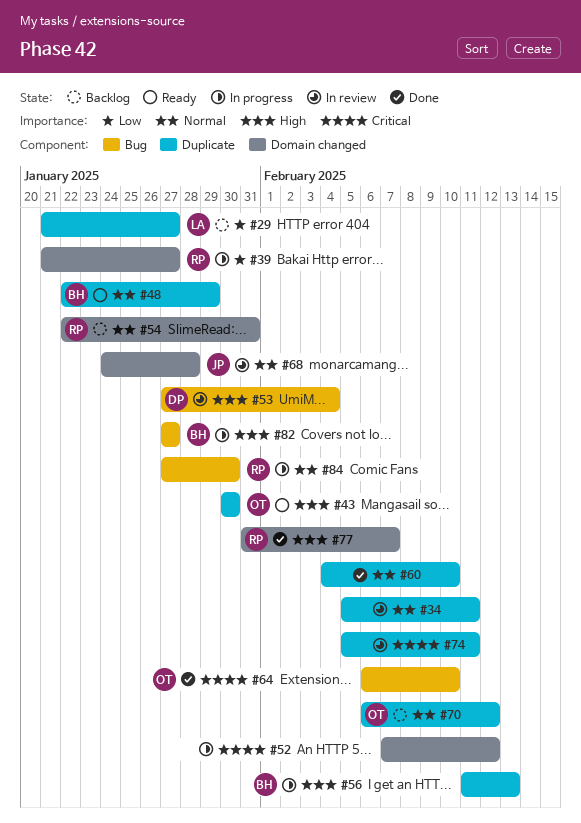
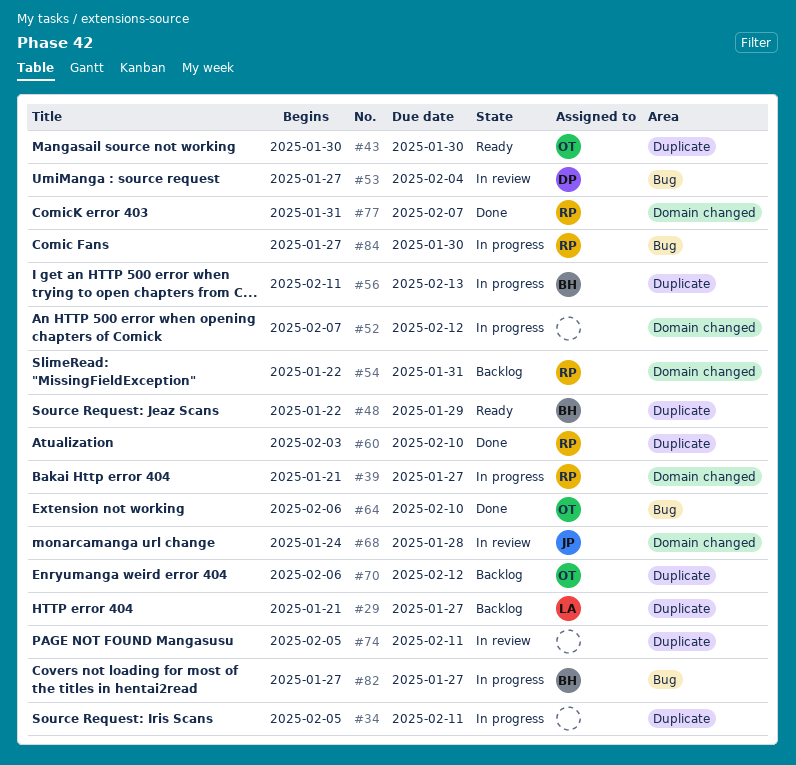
#34, status: In review -> In progress
#60, owner: none -> RP
#60, start: Feb 4 -> Feb 3

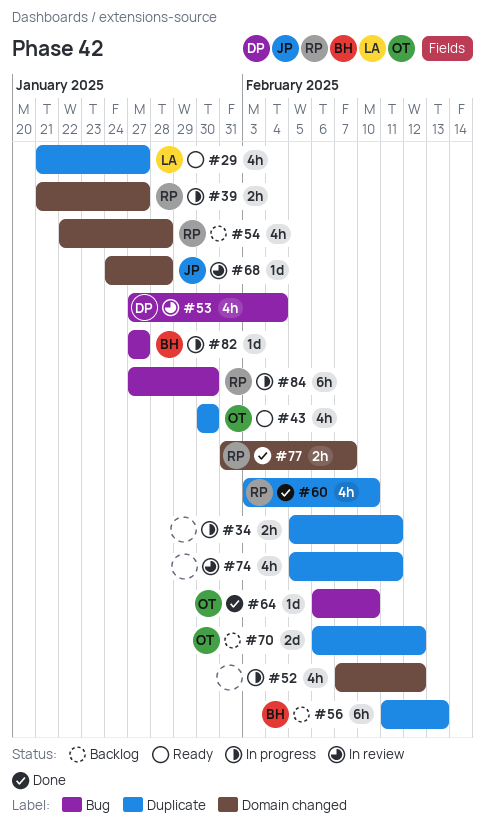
#29, status: Backlog -> Ready
#48: present -> none
#54, due: Jan 31 -> Jan 28
#56, status: In progress -> Backlog

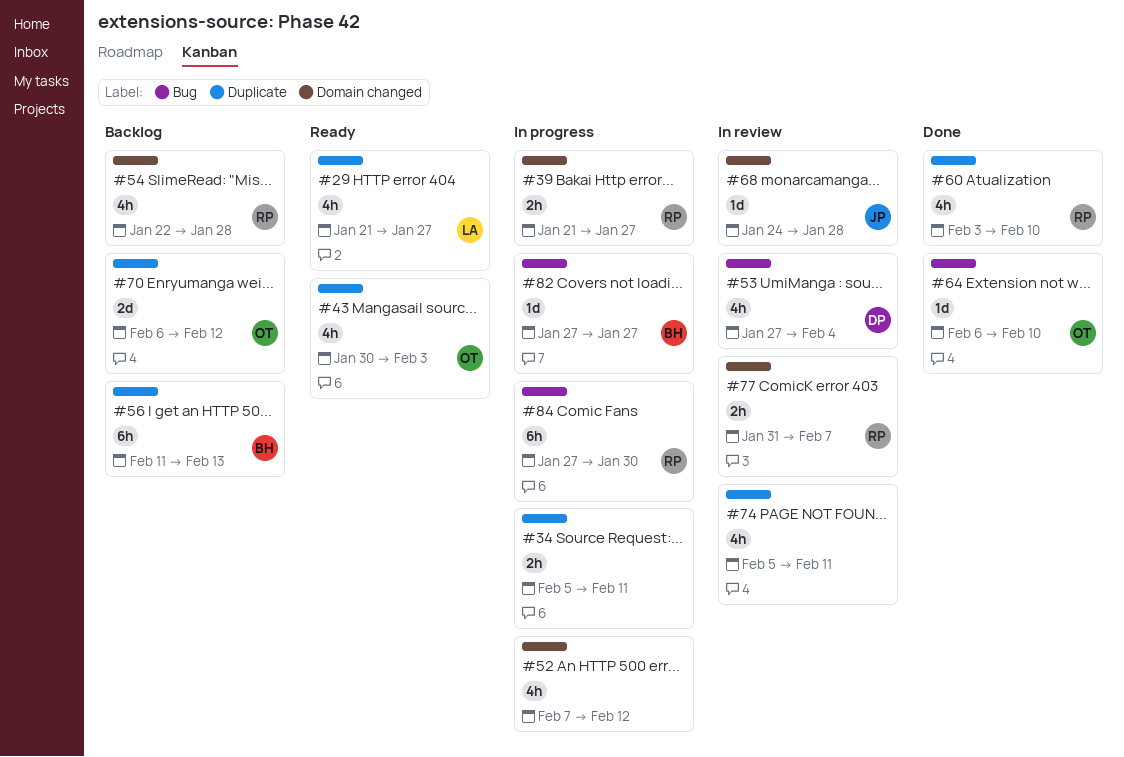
#43, due: Jan 30 -> Feb 3
#77, status: Done -> In review

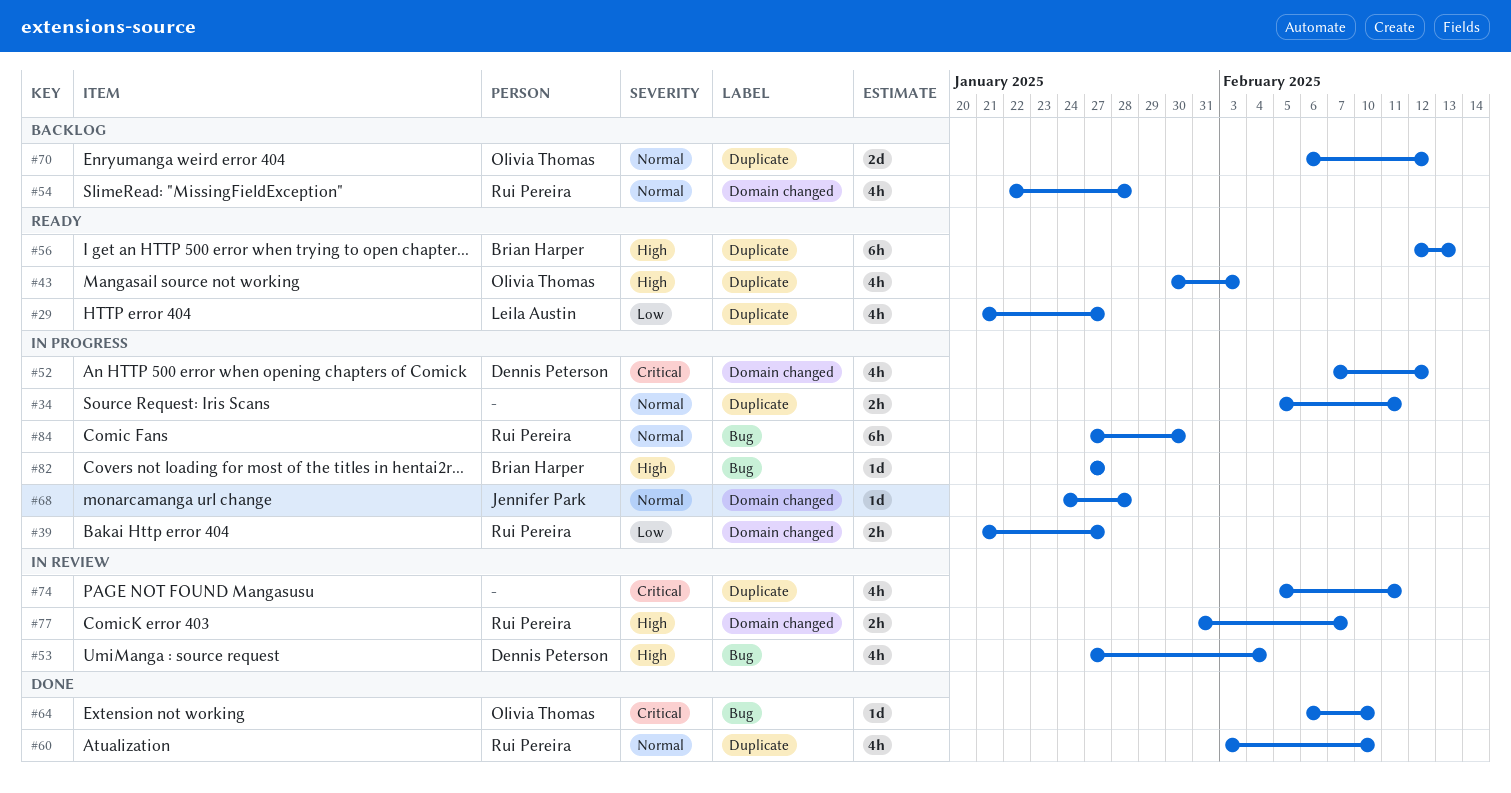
#52, owner: none -> Dennis Peterson
#56, status: Backlog -> Ready
#56, start: Feb 11 -> Feb 12
#68, status: In review -> In progress

